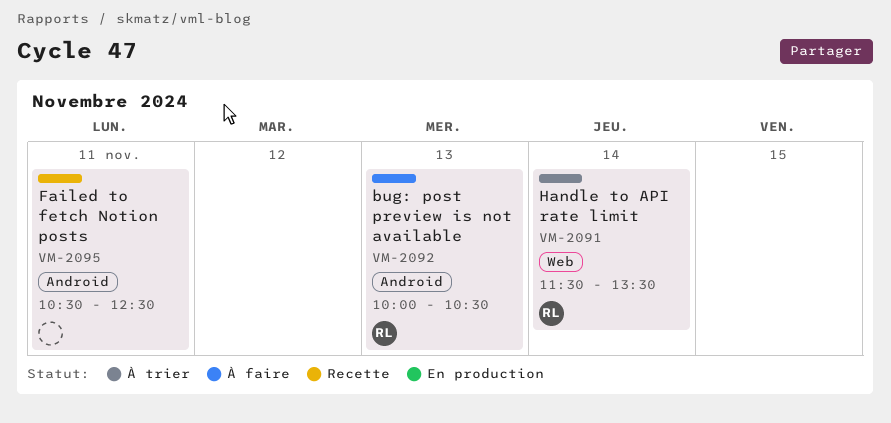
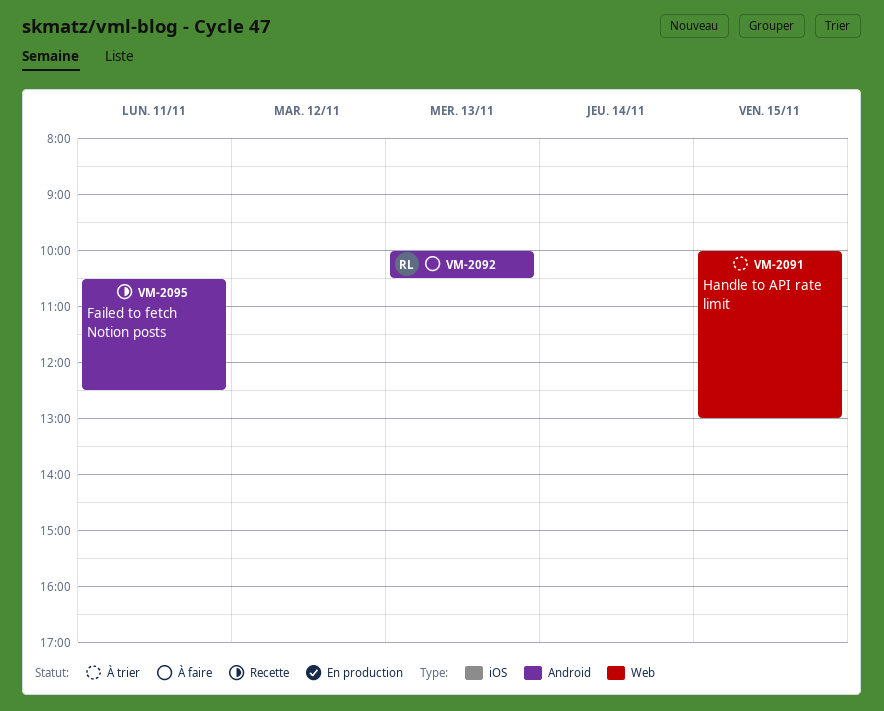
VM-2091, owner: RL -> none
VM-2091, day: Nov 14 -> Nov 15
VM-2091, begins: 11:30 -> 10:00
VM-2091, ends: 13:30 -> 13:00

